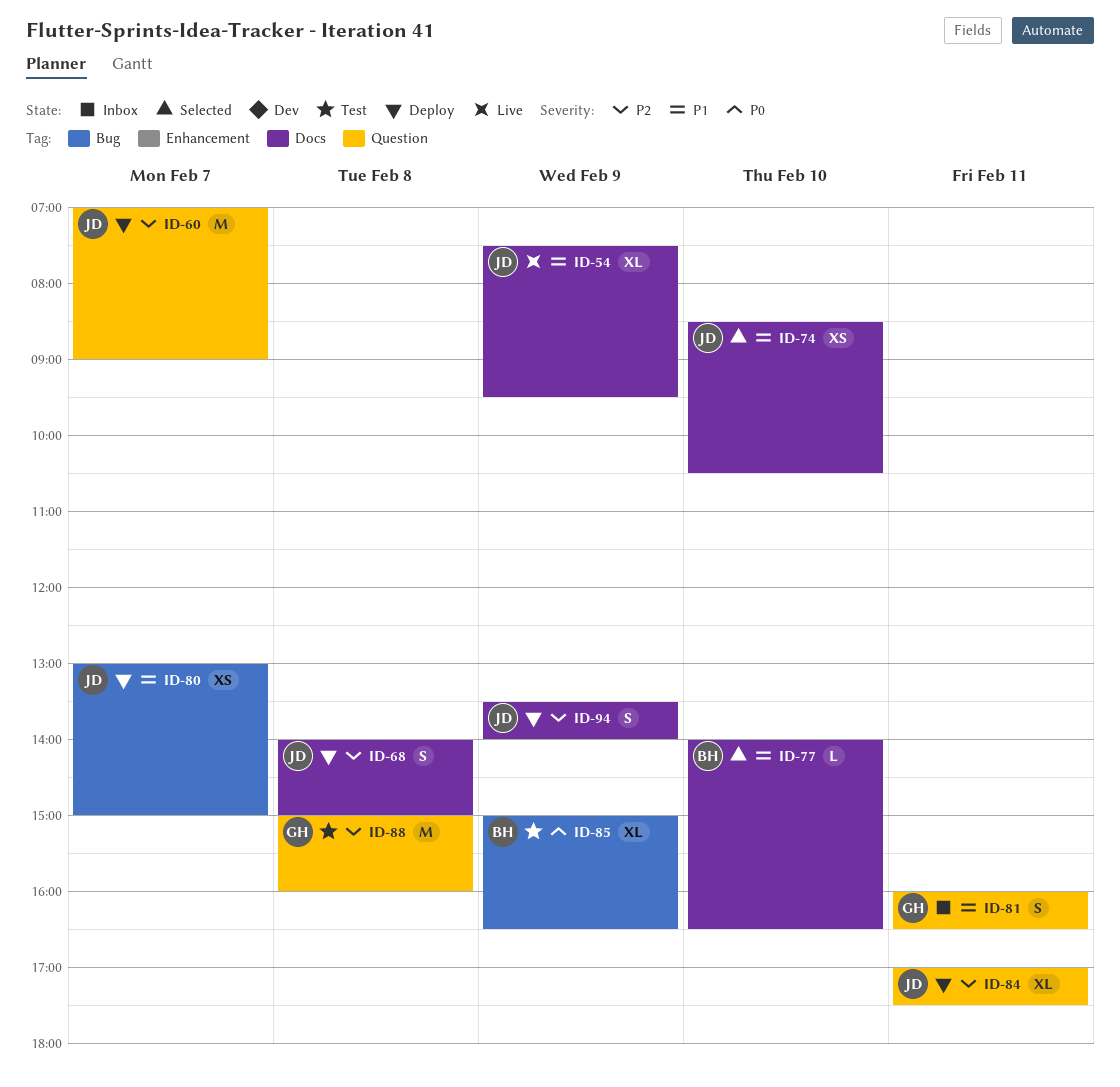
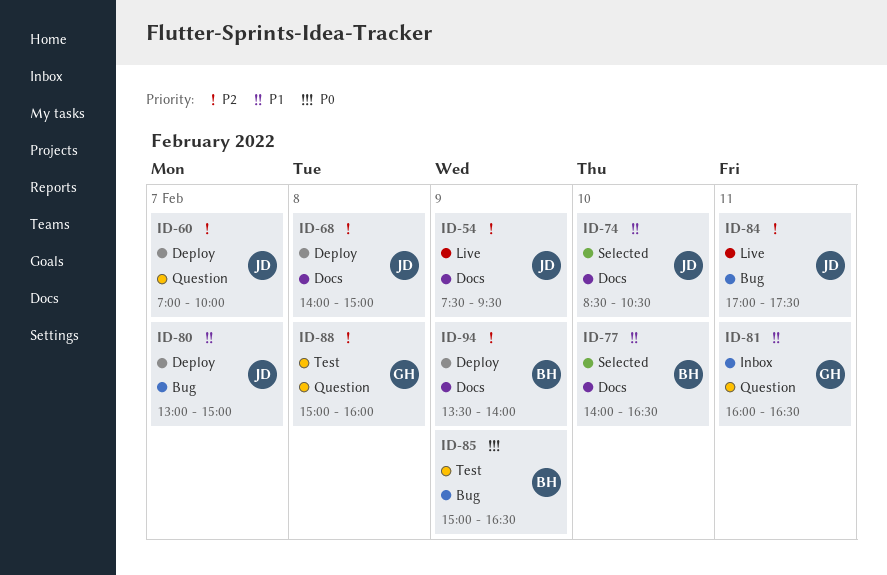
ID-54, priority: P1 -> P2
ID-60, ends: 09:00 -> 10:00
ID-84, status: Deploy -> Live
ID-84, label: Question -> Bug
ID-94, owner: JD -> BH

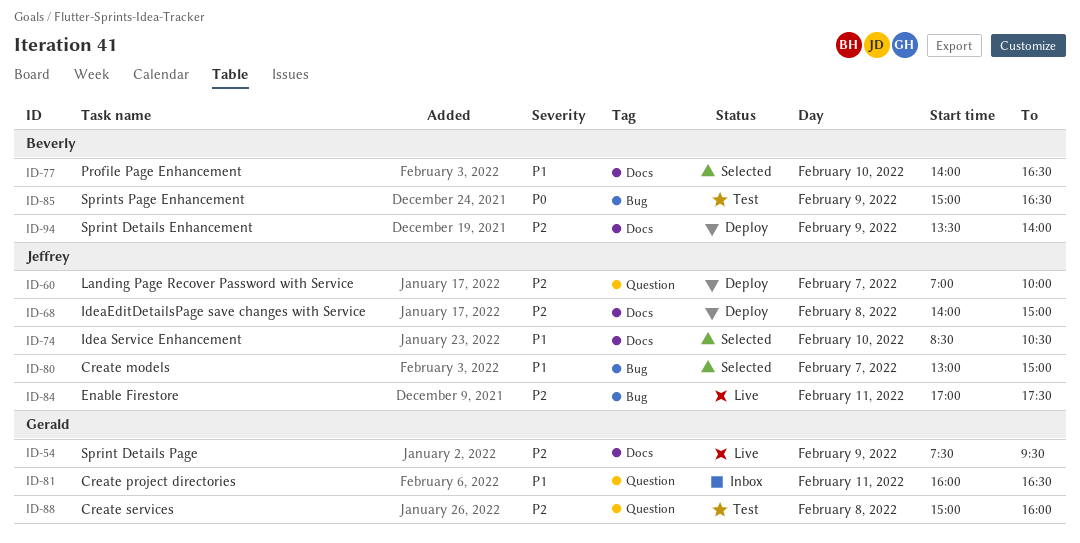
ID-54, owner: Jeffrey -> Gerald
ID-80, status: Deploy -> Selected

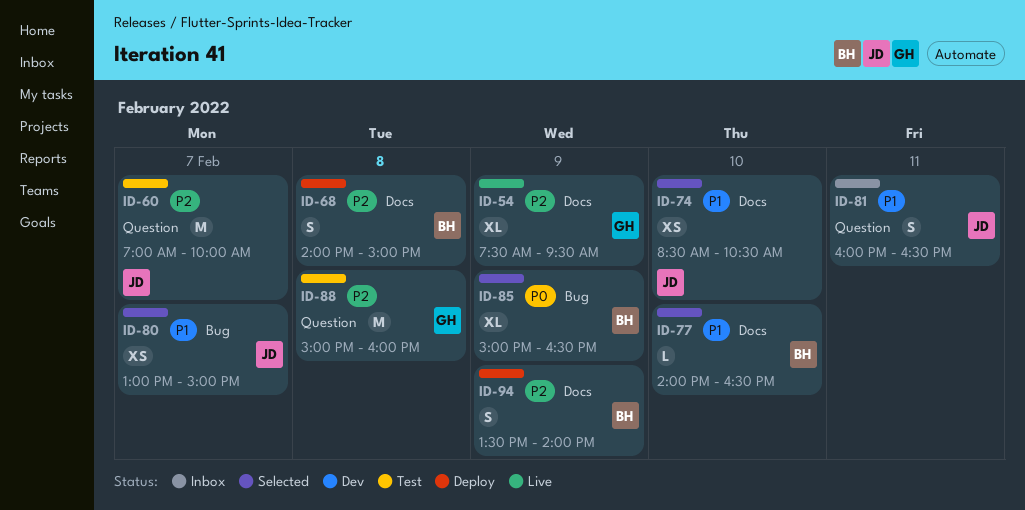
ID-60, status: Deploy -> Test
ID-68, owner: Jeffrey -> Beverly
ID-81, owner: Gerald -> Jeffrey
ID-84: present -> none
ID-85, status: Test -> Selected

